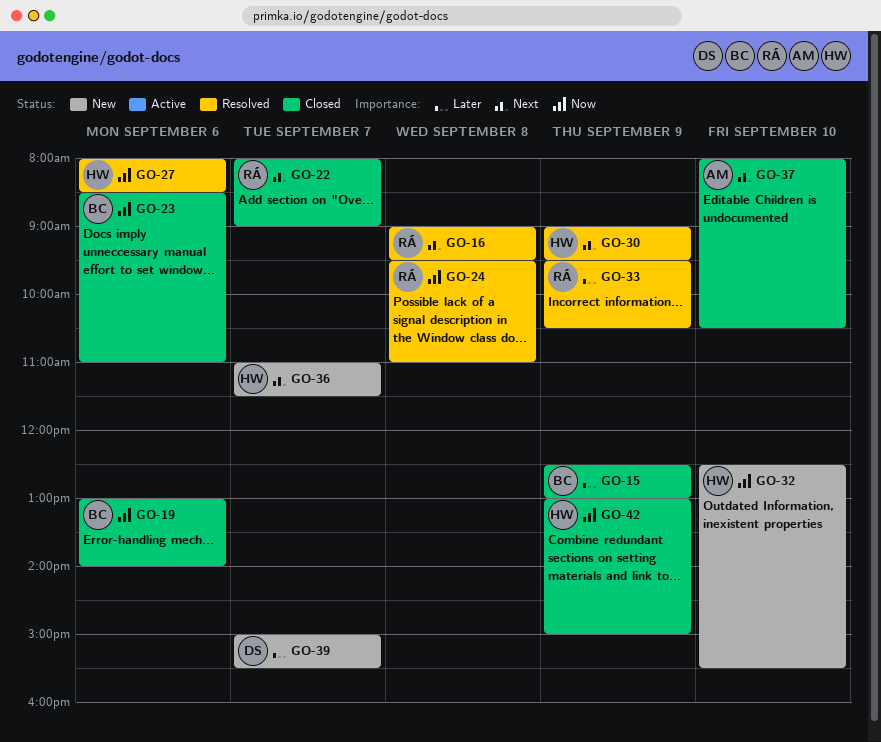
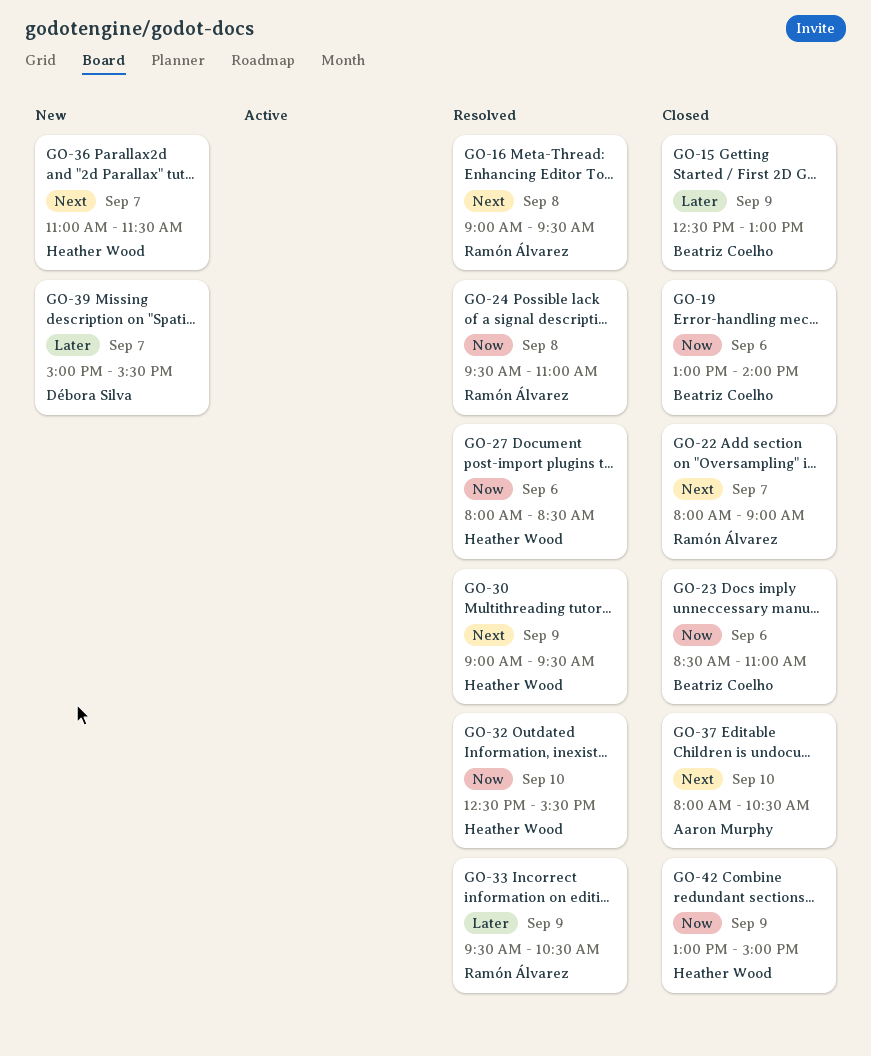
GO-32, status: New -> Resolved

